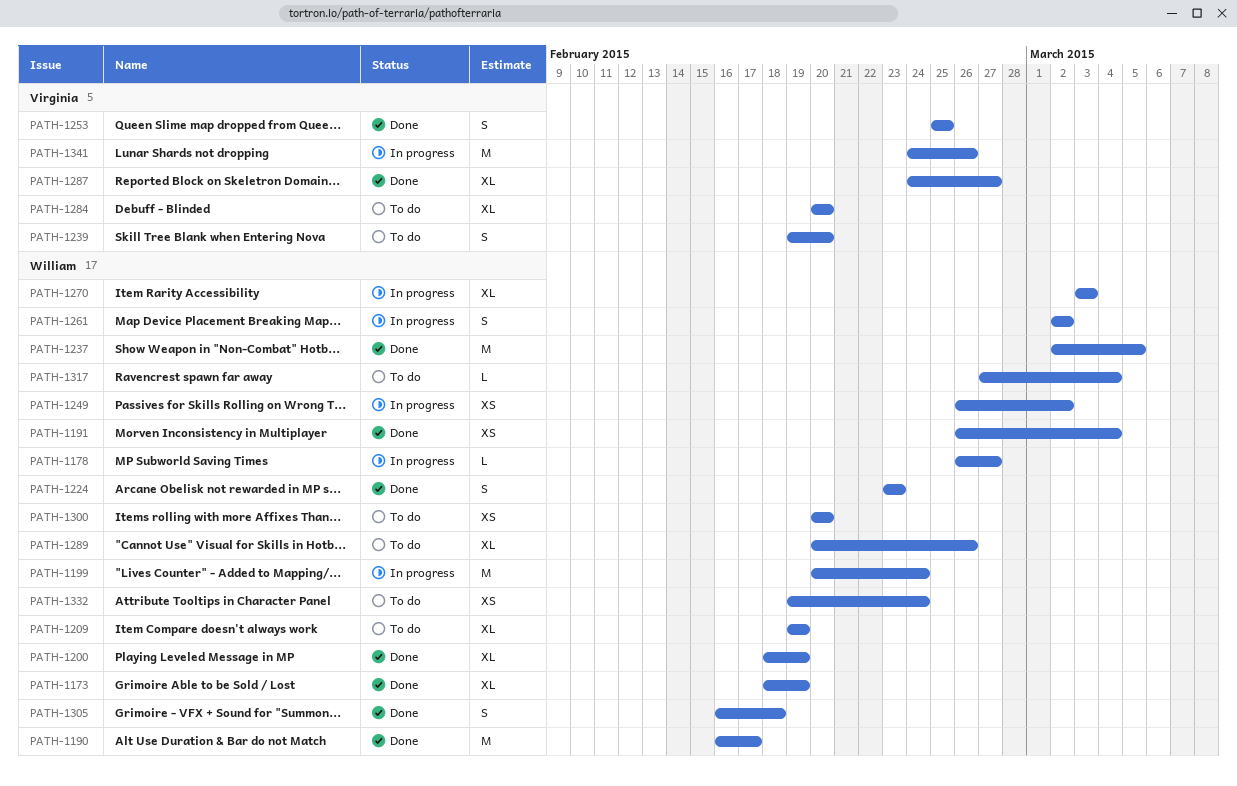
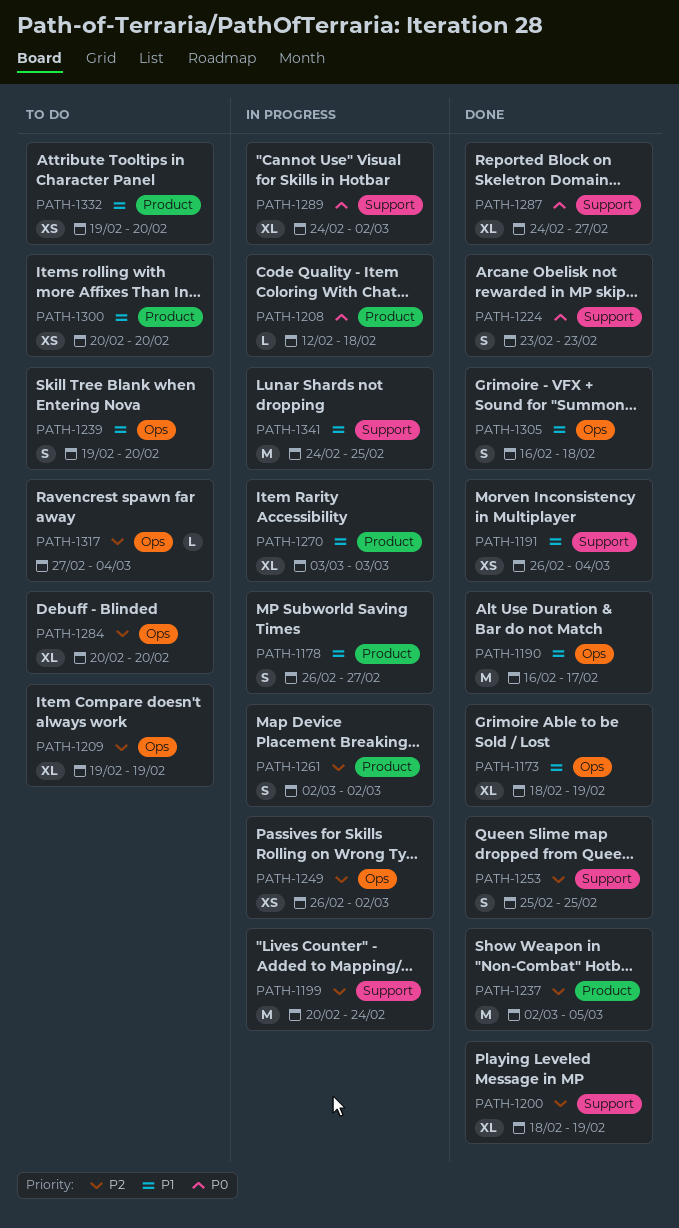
PATH-1178, estimate: L -> S
PATH-1208: none -> present
PATH-1289, status: To do -> In progress
PATH-1289, start: Feb 20 -> Feb 24
PATH-1289, due: Feb 26 -> Mar 2
PATH-1332, due: Feb 24 -> Feb 20
PATH-1341, due: Feb 26 -> Feb 25

